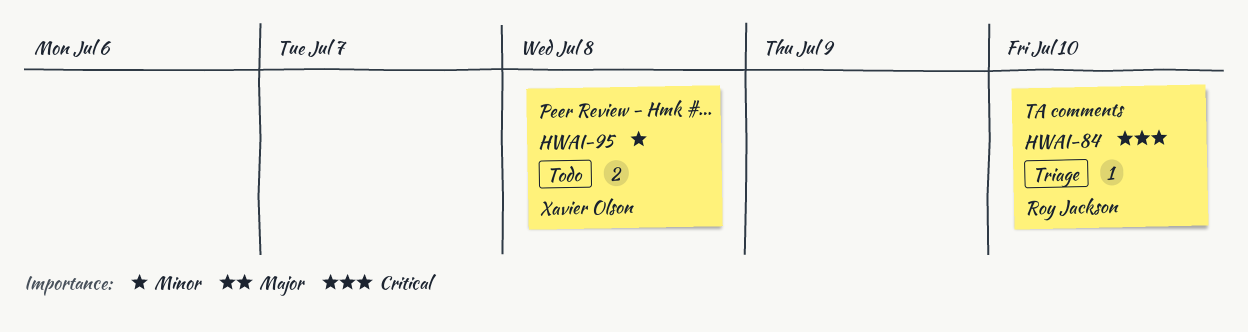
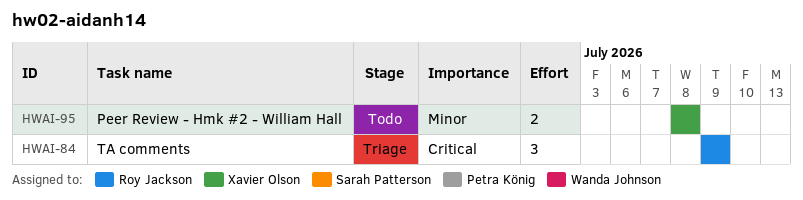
HWAI-84, estimate: 1 -> 3
HWAI-84, due: Jul 10 -> Jul 9

